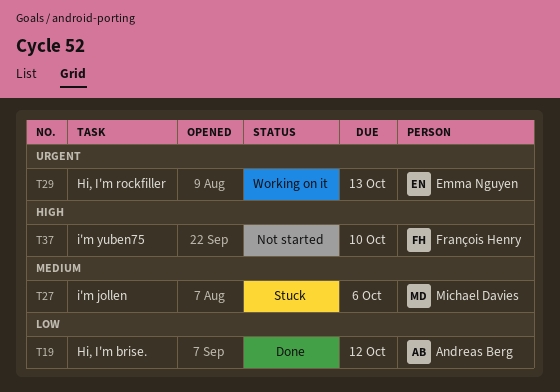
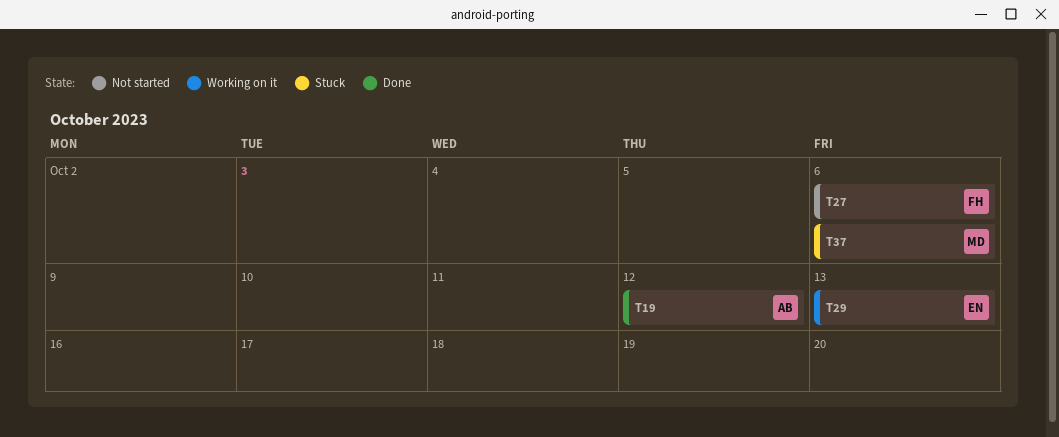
T27, status: Stuck -> Not started
T27, owner: Michael Davies -> François Henry
T37, status: Not started -> Stuck
T37, owner: François Henry -> Michael Davies
T37, due: Oct 10 -> Oct 6

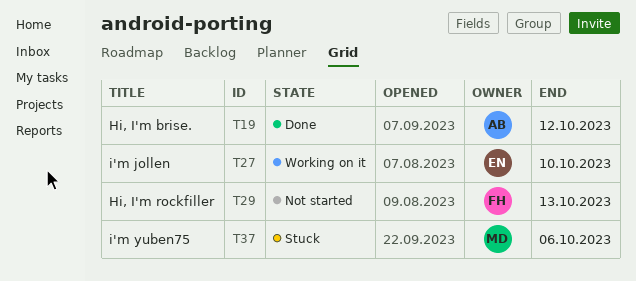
T27, status: Not started -> Working on it
T27, owner: FH -> EN
T27, due: Oct 6 -> Oct 10
T29, status: Working on it -> Not started
T29, owner: EN -> FH

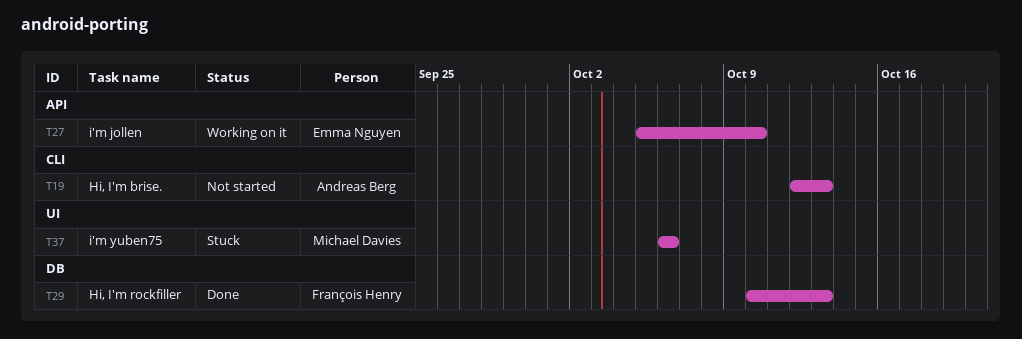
T19, status: Done -> Not started
T19, due: Oct 12 -> Oct 13
T29, status: Not started -> Done

